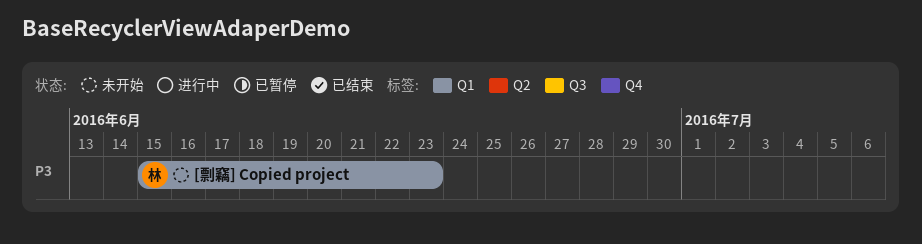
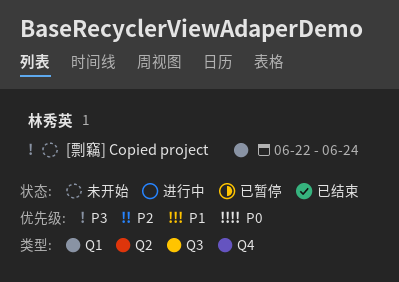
[剽竊] Copied project, start: Jun 15 -> Jun 22
[剽竊] Copied project, due: Jun 23 -> Jun 24

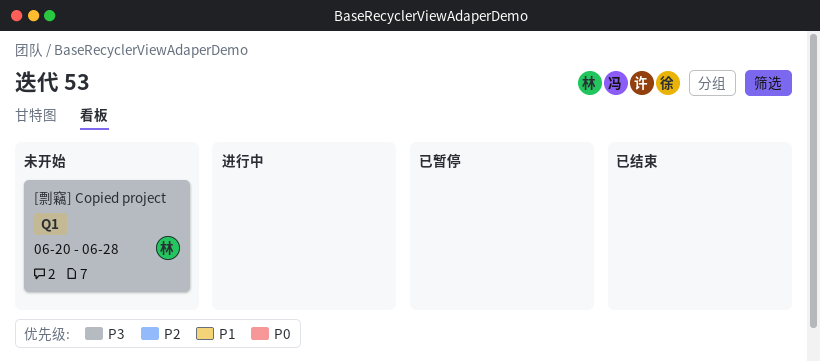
[剽竊] Copied project, start: Jun 22 -> Jun 20
[剽竊] Copied project, due: Jun 24 -> Jun 28

